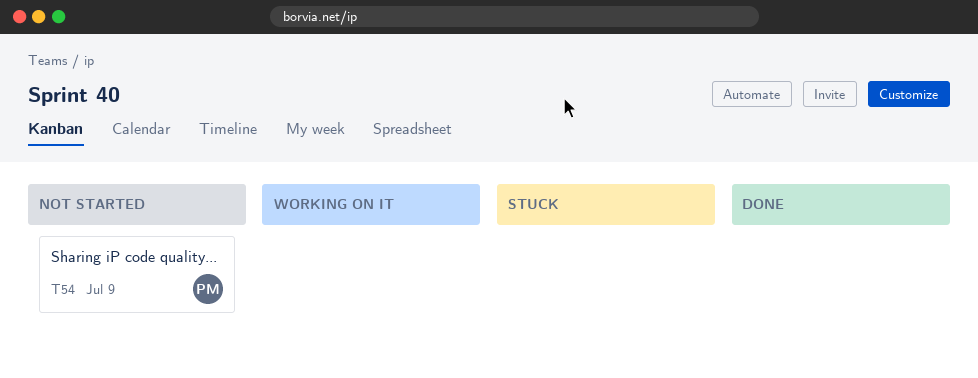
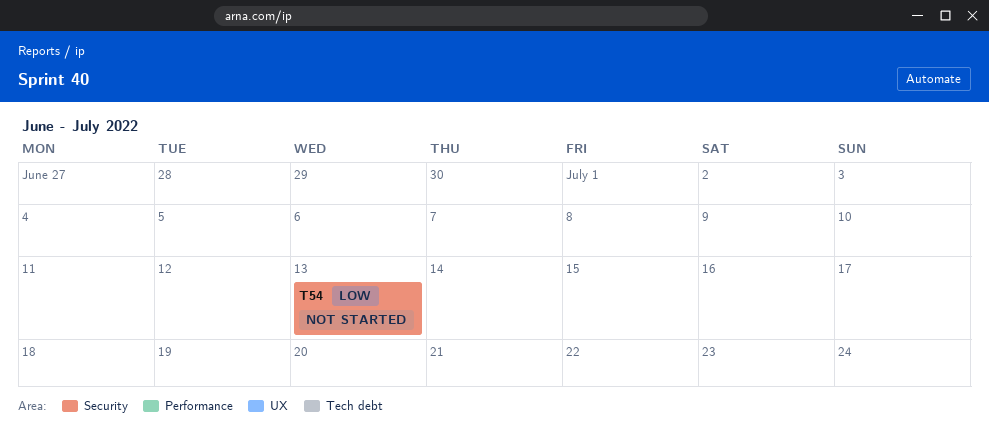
T54, due: Jul 9 -> Jul 13

